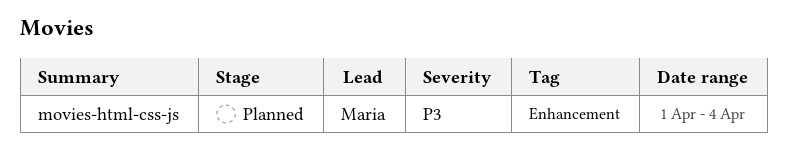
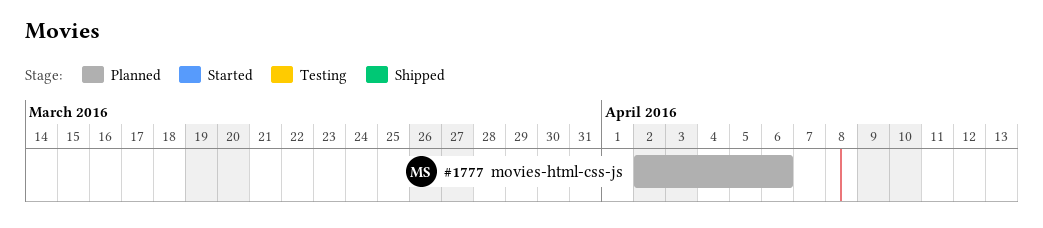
movies-html-css-js, start: Apr 1 -> Apr 2
movies-html-css-js, due: Apr 4 -> Apr 6

